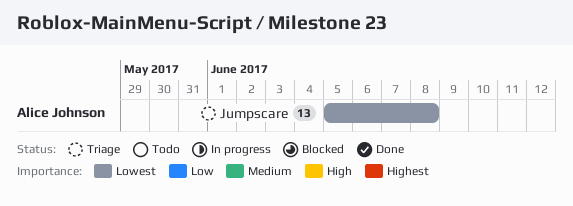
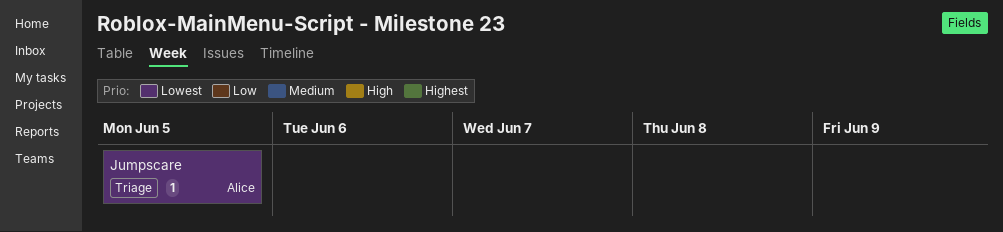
Jumpscare, estimate: 13 -> 1
Jumpscare, due: Jun 8 -> Jun 5

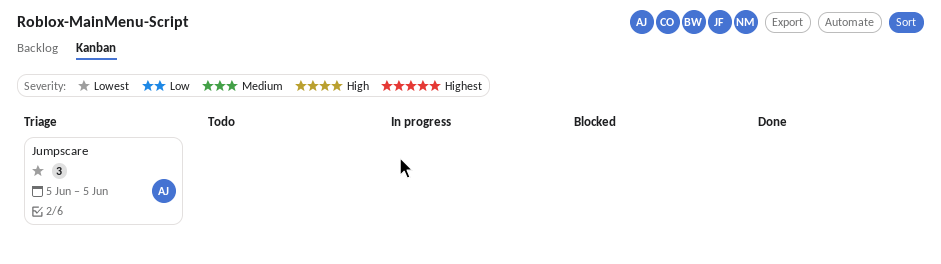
Jumpscare, estimate: 1 -> 3

